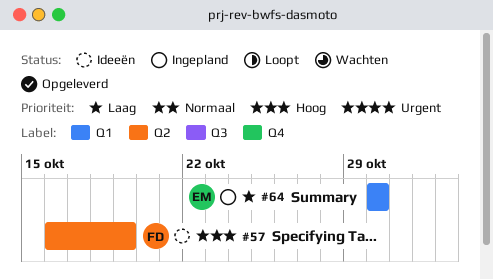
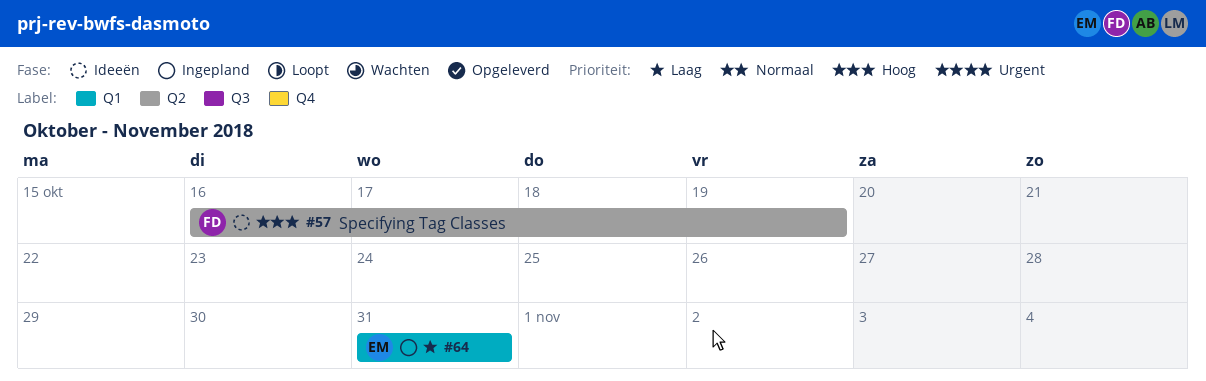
#64, start: Oct 30 -> Oct 31
#64, due: Oct 30 -> Oct 31

